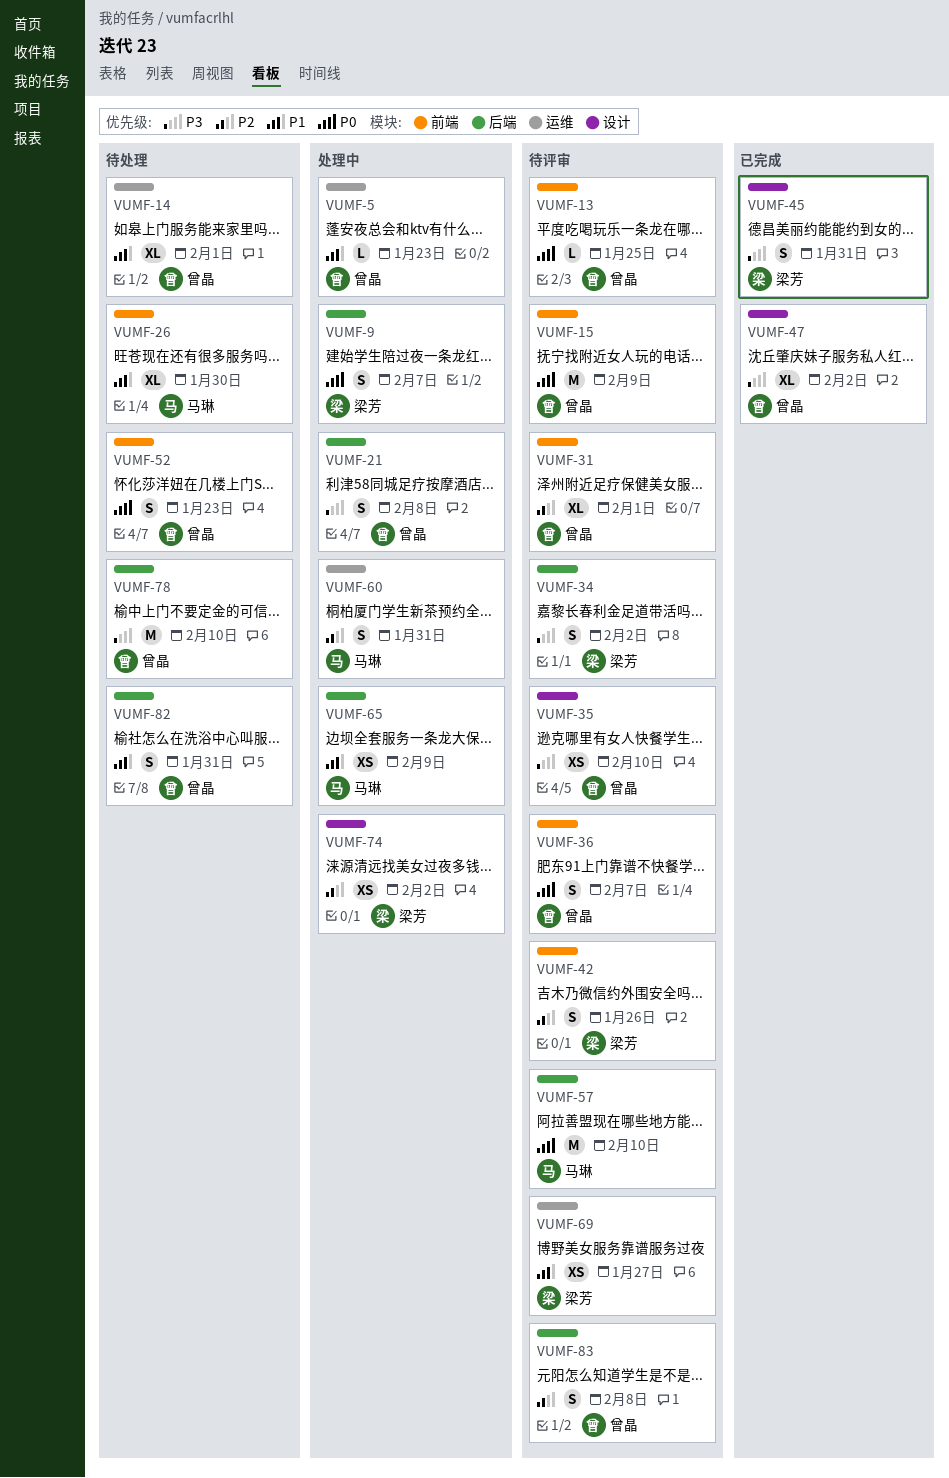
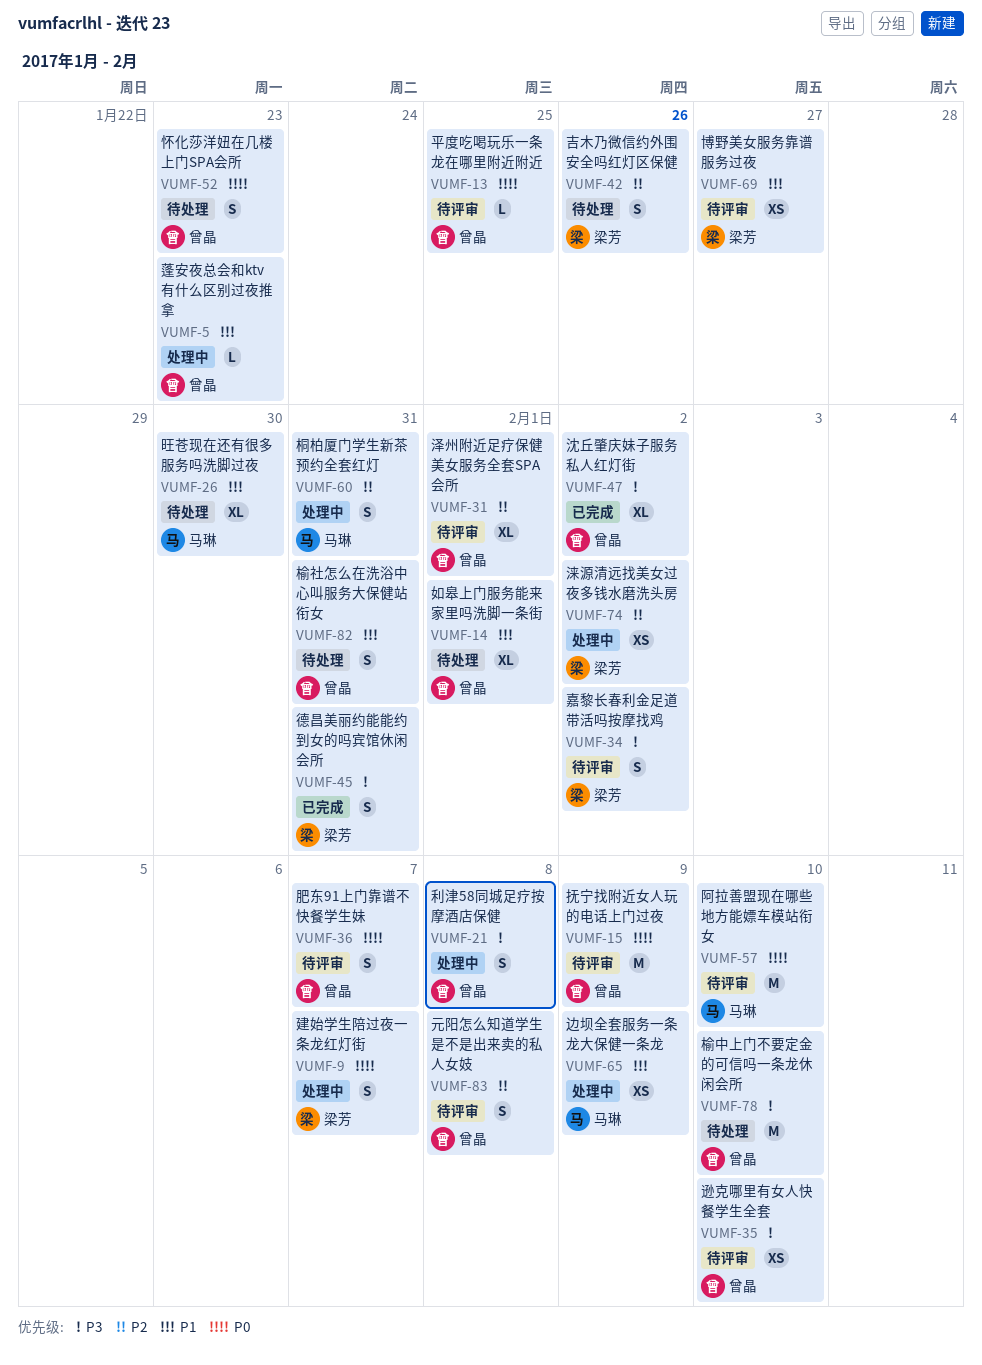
VUMF-42, status: 待评审 -> 待处理

